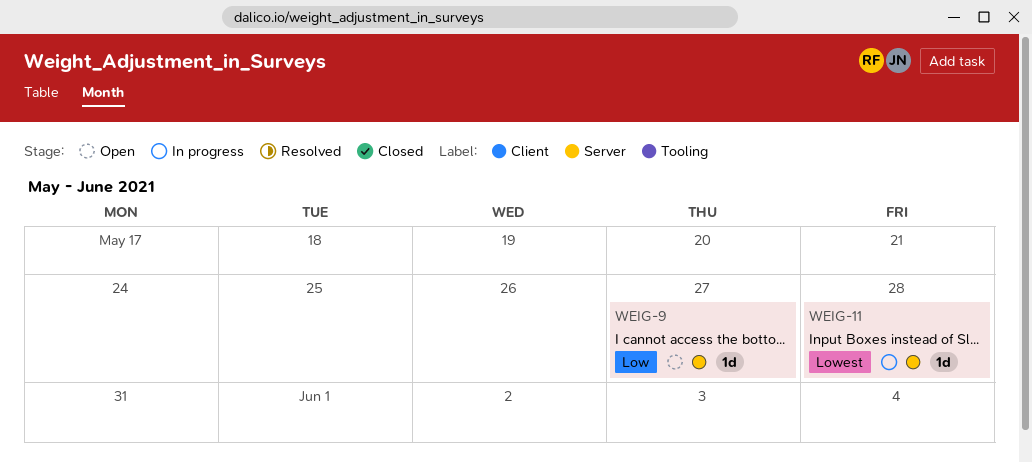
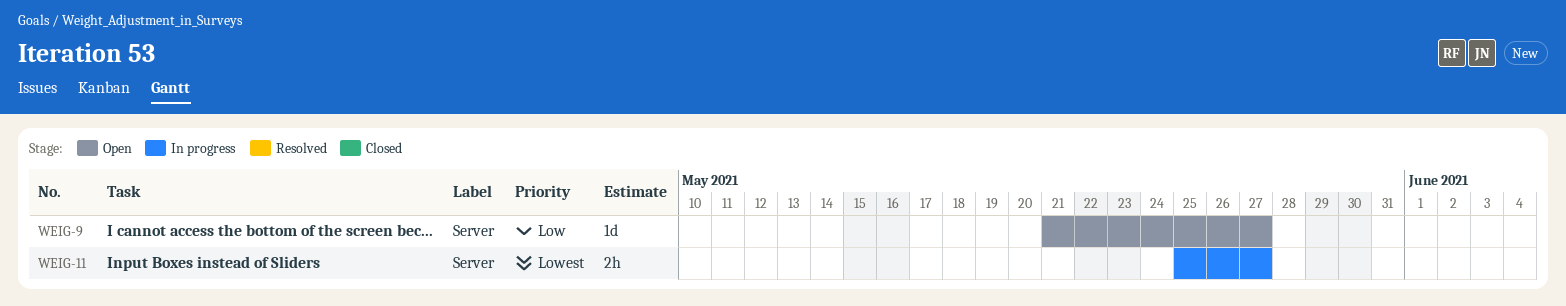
WEIG-11, estimate: 1d -> 2h
WEIG-11, due: May 28 -> May 27

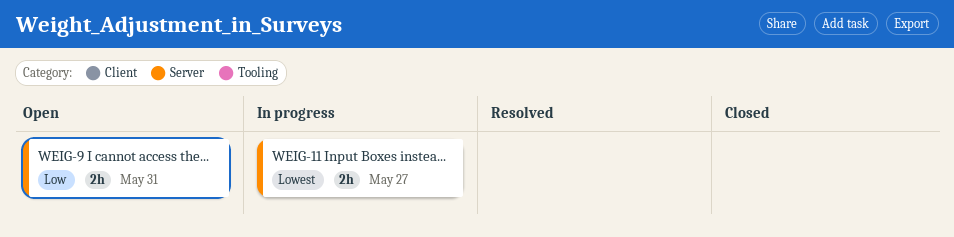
WEIG-9, estimate: 1d -> 2h
WEIG-9, due: May 27 -> May 31

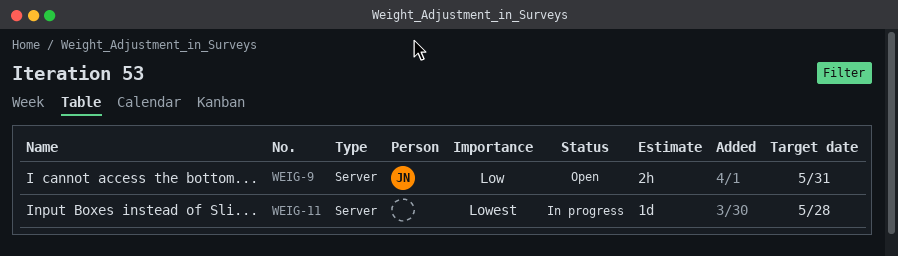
WEIG-11, estimate: 2h -> 1d
WEIG-11, due: May 27 -> May 28

